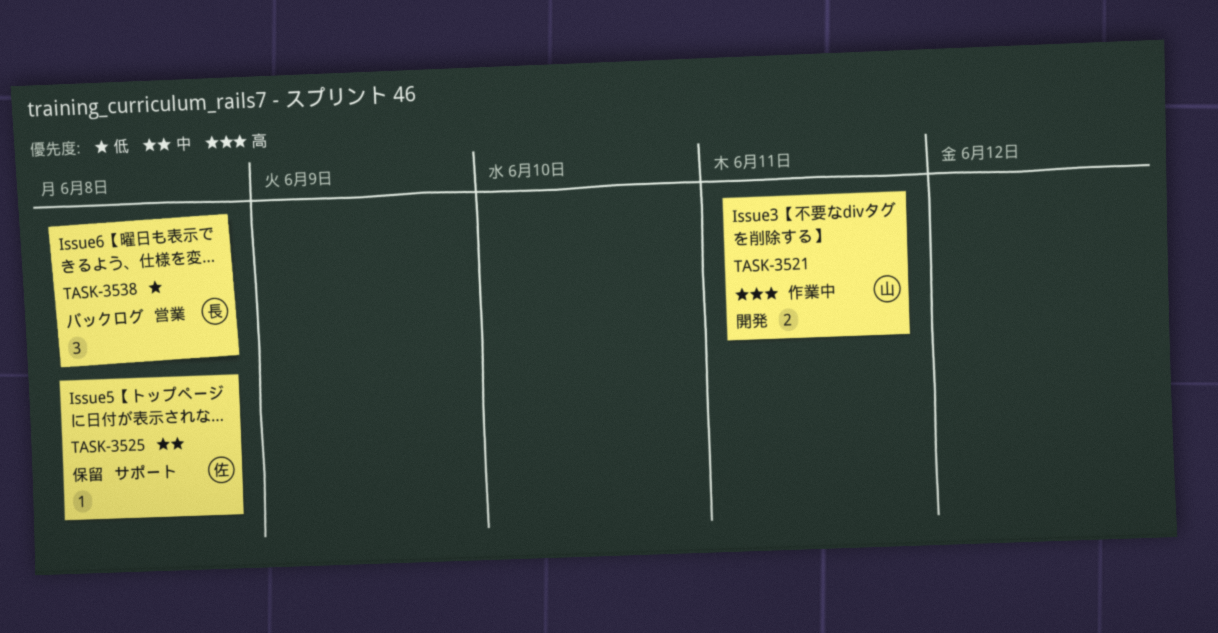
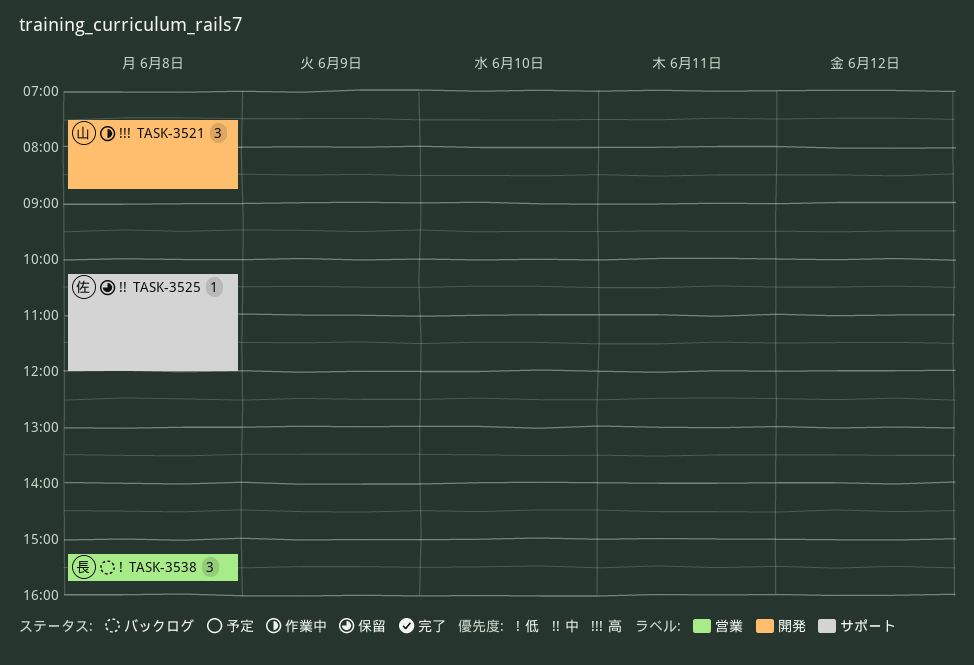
TASK-3521, estimate: 2 -> 3
TASK-3521, day: Jun 11 -> Jun 8

